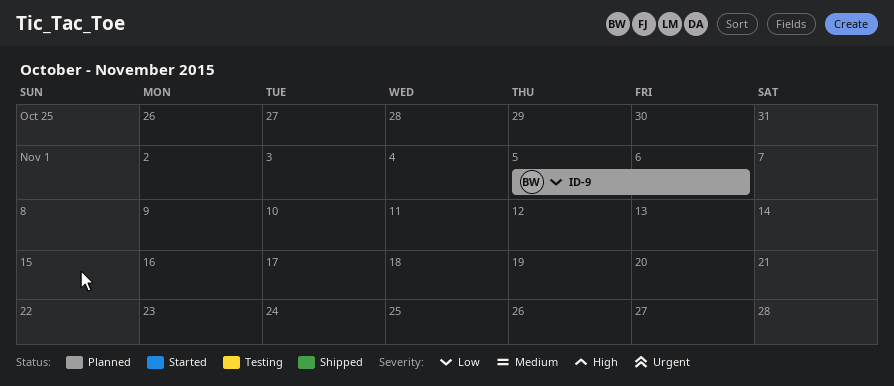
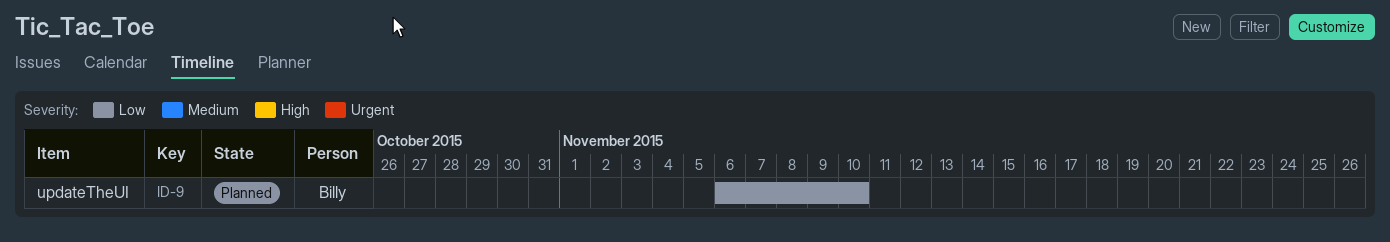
ID-9, start: Nov 5 -> Nov 6
ID-9, due: Nov 6 -> Nov 10

